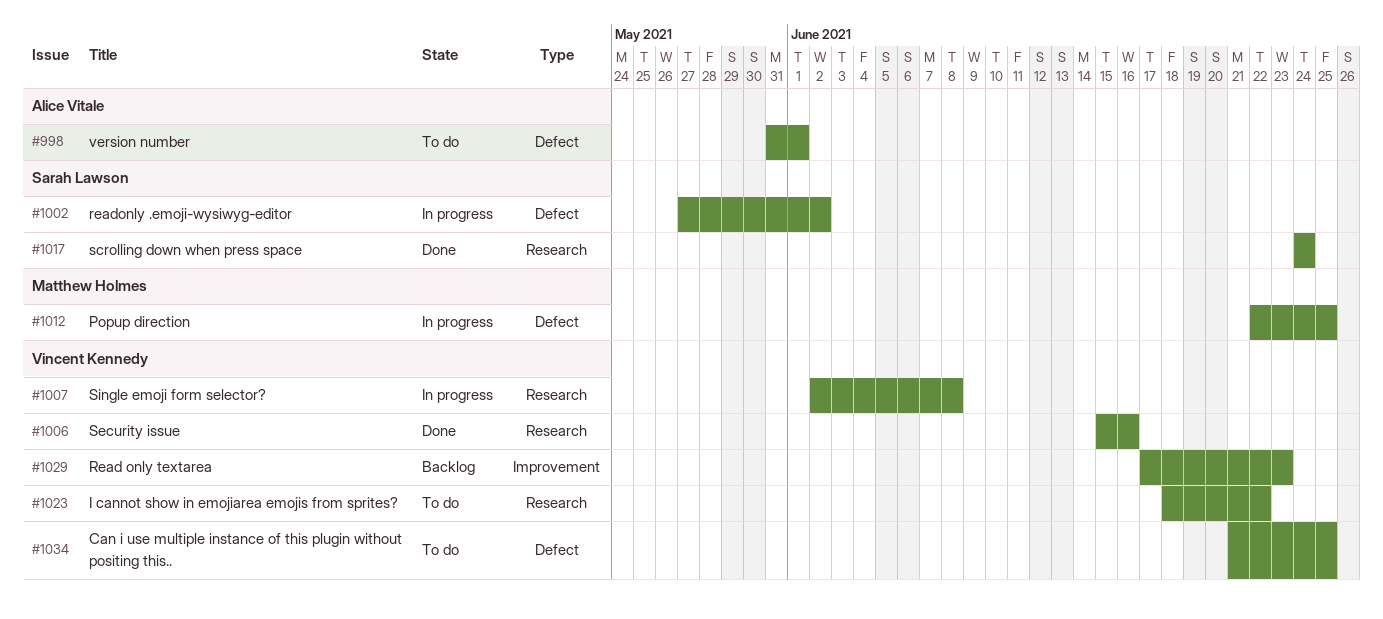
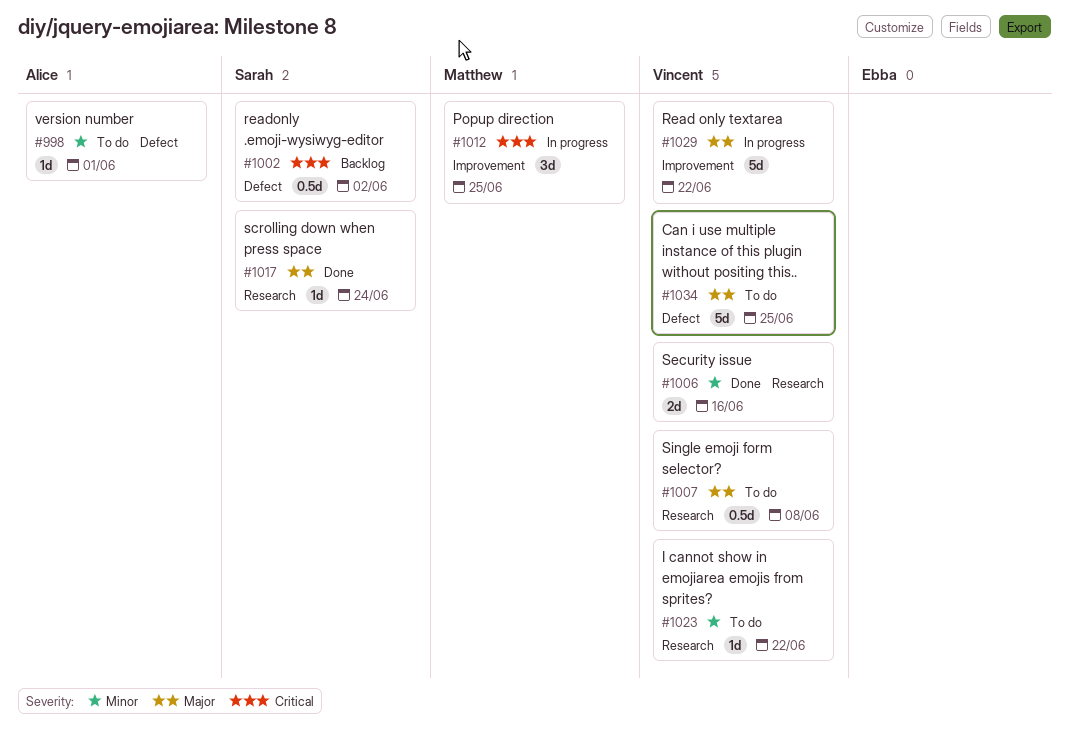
#1002, status: In progress -> Backlog
#1007, status: In progress -> To do
#1012, label: Defect -> Improvement
#1029, status: Backlog -> In progress
#1029, due: Jun 23 -> Jun 22

